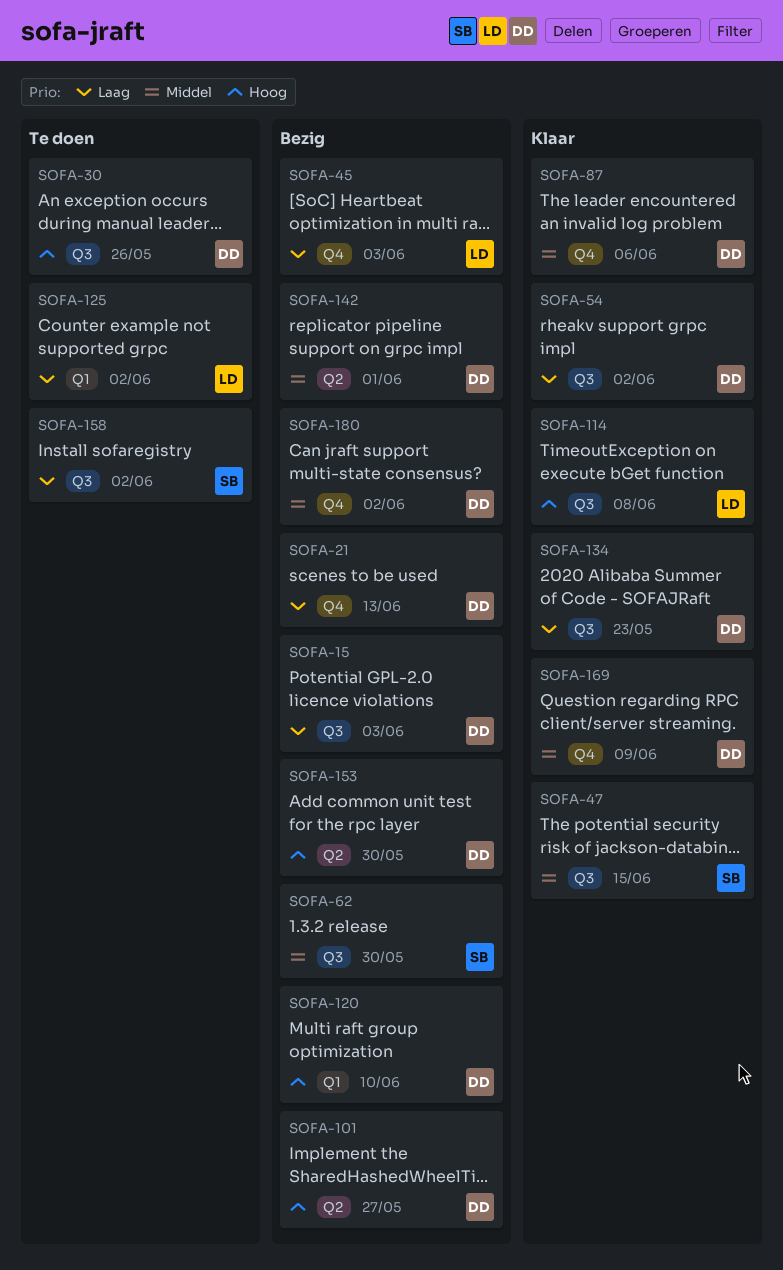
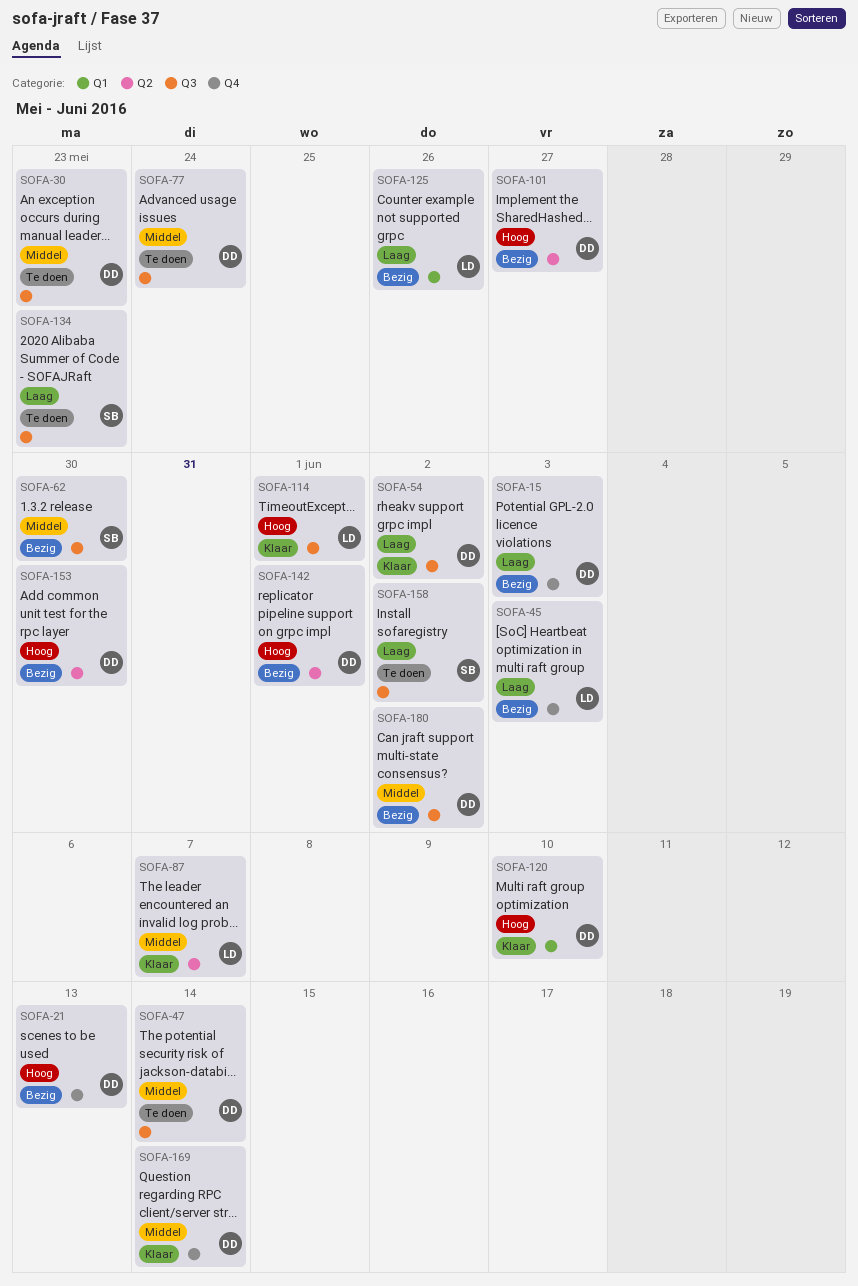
SOFA-15, label: Q3 -> Q4
SOFA-21, priority: Laag -> Hoog
SOFA-30, priority: Hoog -> Middel
SOFA-30, due: May 26 -> May 23
SOFA-47, status: Klaar -> Te doen
SOFA-47, owner: SB -> DD
SOFA-47, due: Jun 15 -> Jun 14
SOFA-77: none -> present
SOFA-87, owner: DD -> LD
SOFA-87, label: Q4 -> Q2
SOFA-87, due: Jun 6 -> Jun 7
SOFA-114, due: Jun 8 -> Jun 1
SOFA-120, status: Bezig -> Klaar
SOFA-125, status: Te doen -> Bezig
SOFA-125, due: Jun 2 -> May 26
SOFA-134, status: Klaar -> Te doen
SOFA-134, owner: DD -> SB
SOFA-142, priority: Middel -> Hoog
SOFA-169, due: Jun 9 -> Jun 14
SOFA-180, label: Q4 -> Q3

